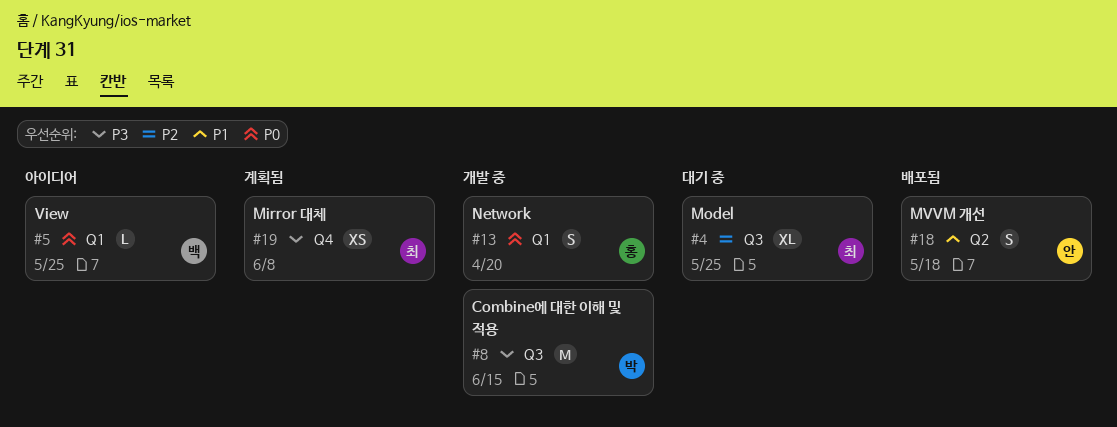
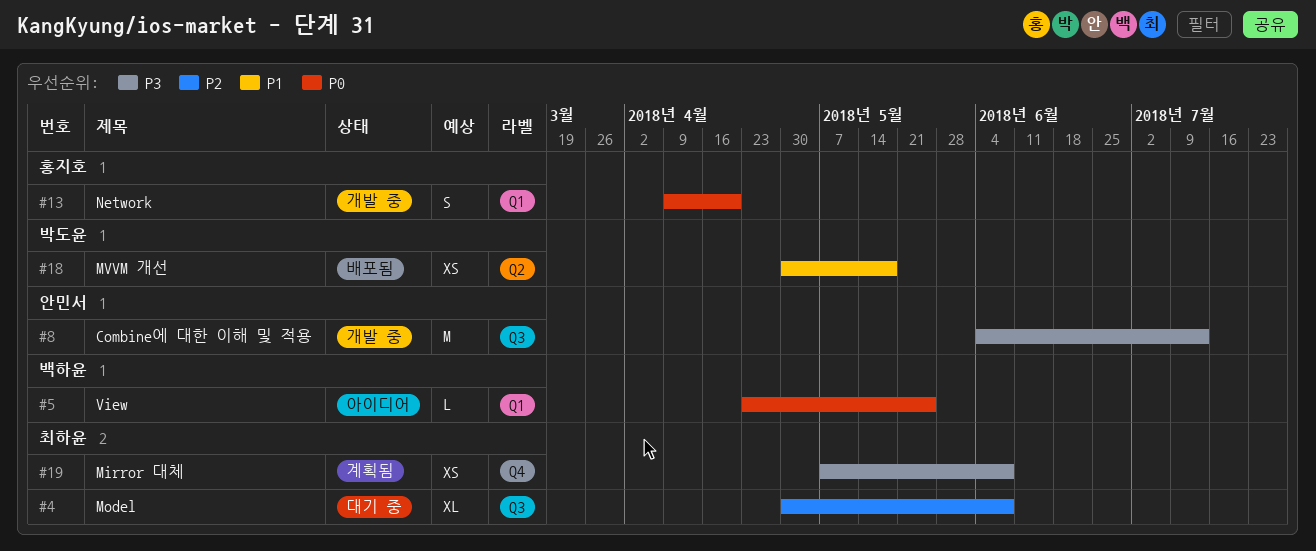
#4, due: May 25 -> Jun 8
#8, owner: 박도윤 -> 안민서
#8, due: Jun 15 -> Jul 13
#18, owner: 안민서 -> 박도윤
#18, estimate: S -> XS

